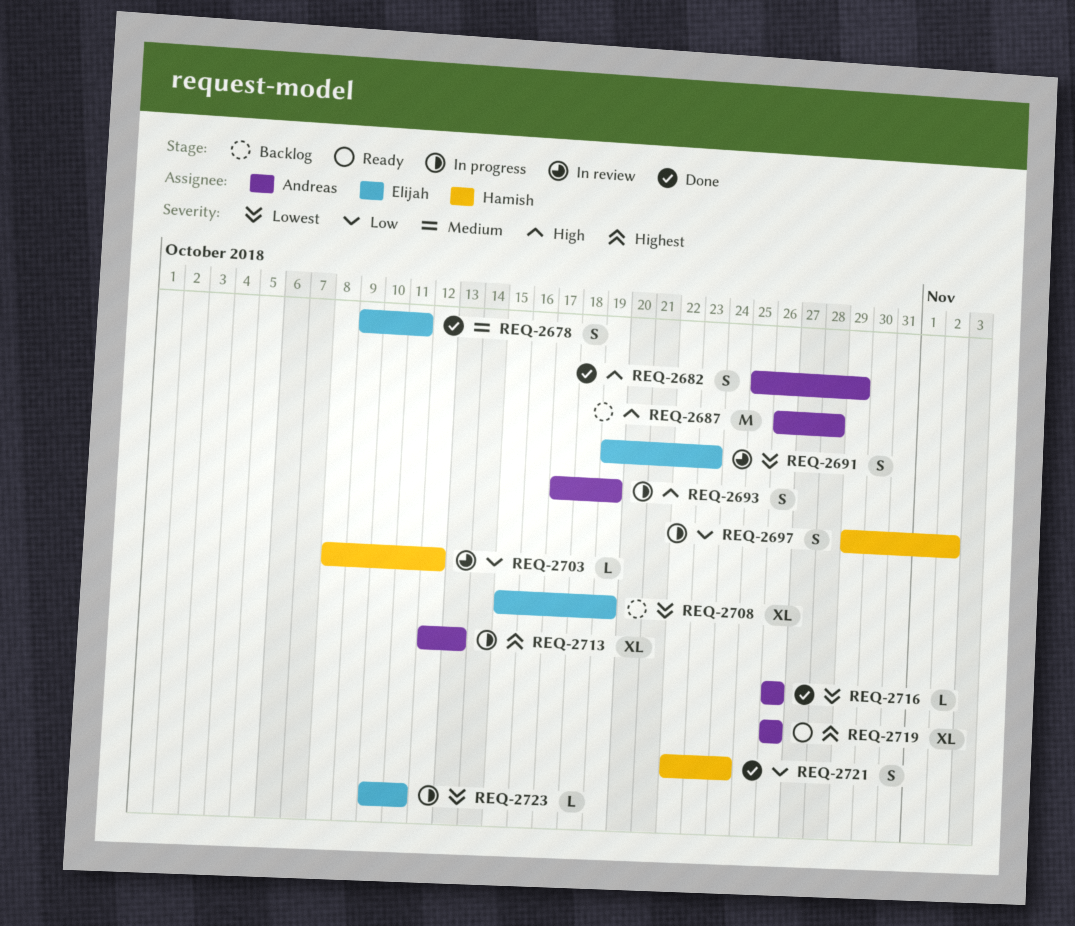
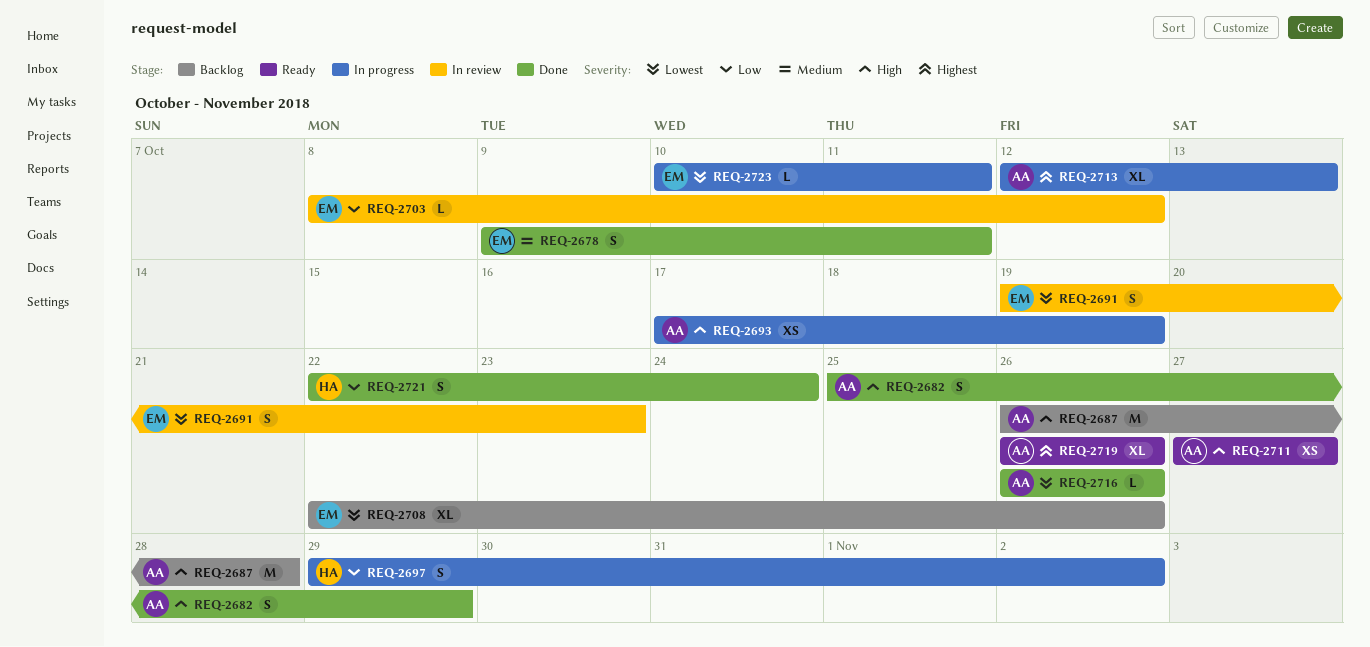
REQ-2693, estimate: S -> XS
REQ-2703, owner: Hamish -> Elijah
REQ-2708, start: Oct 15 -> Oct 22
REQ-2708, due: Oct 19 -> Oct 26
REQ-2711: none -> present

